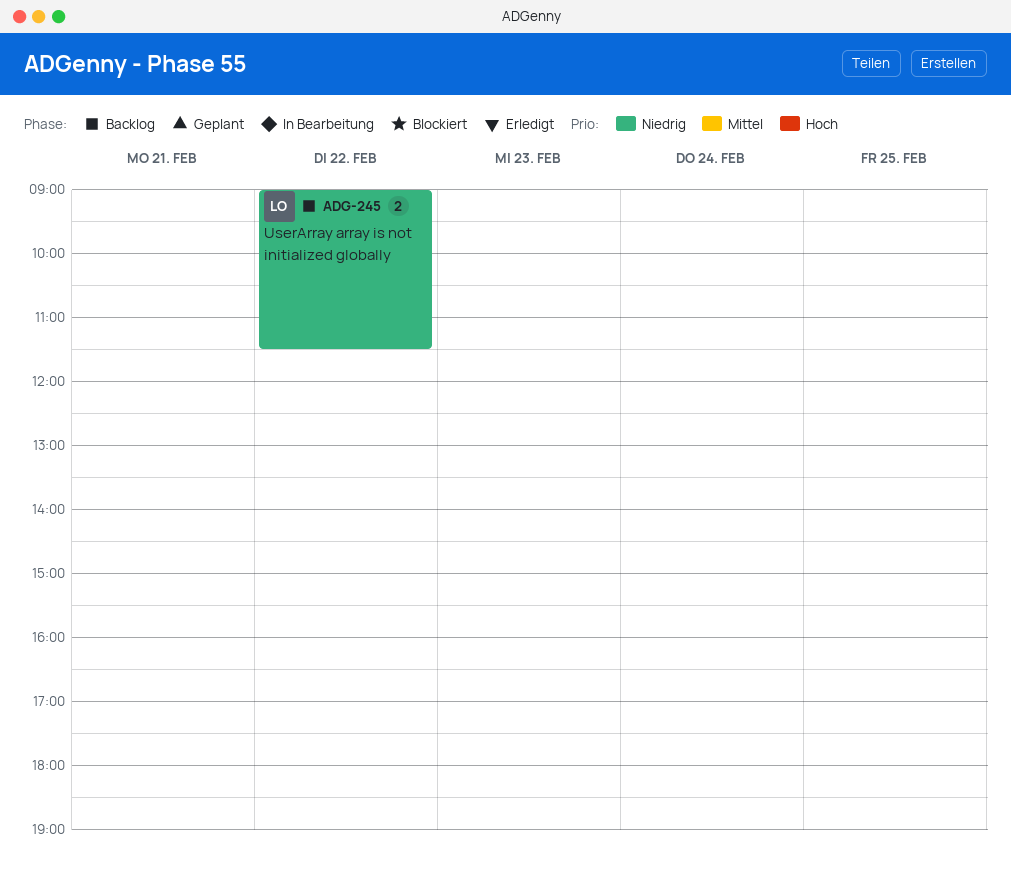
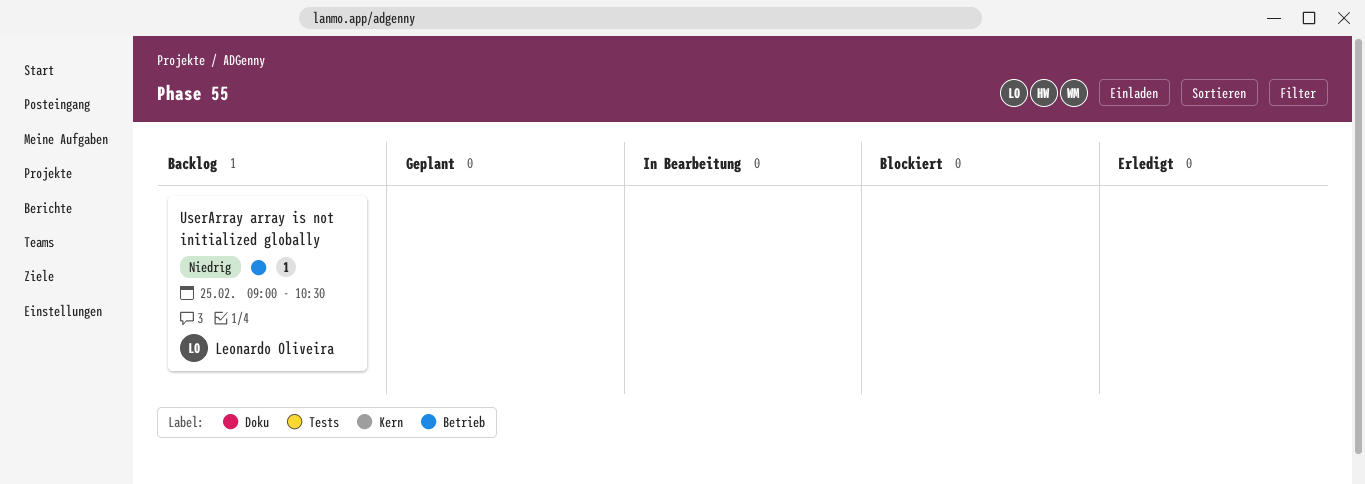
UserArray array is not initialized globally, estimate: 2 -> 1
UserArray array is not initialized globally, day: Feb 22 -> Feb 25
UserArray array is not initialized globally, ends: 11:30 -> 10:30

